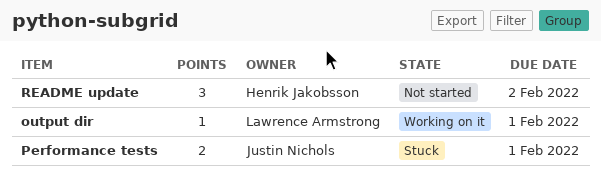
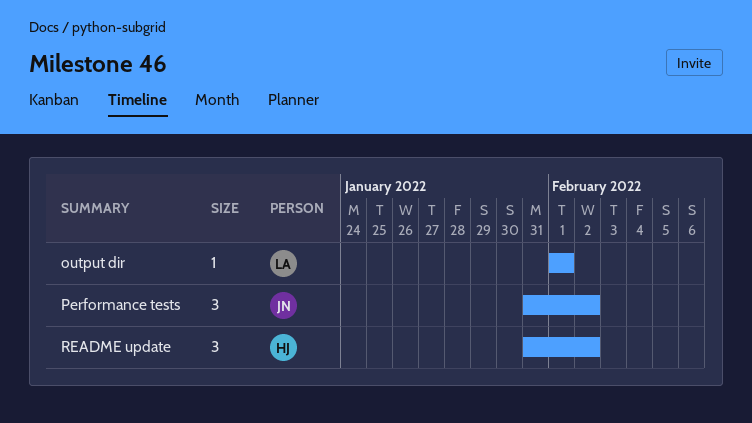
Performance tests, estimate: 2 -> 3
Performance tests, due: Feb 1 -> Feb 2

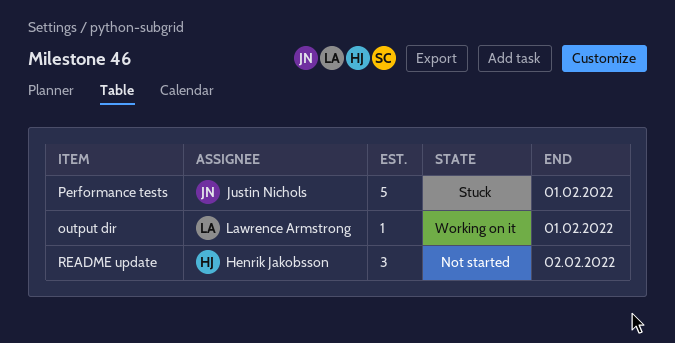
Performance tests, estimate: 3 -> 5
Performance tests, due: Feb 2 -> Feb 1

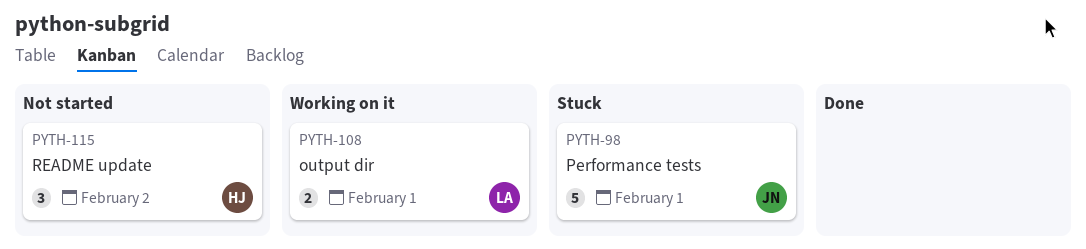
output dir, estimate: 1 -> 2

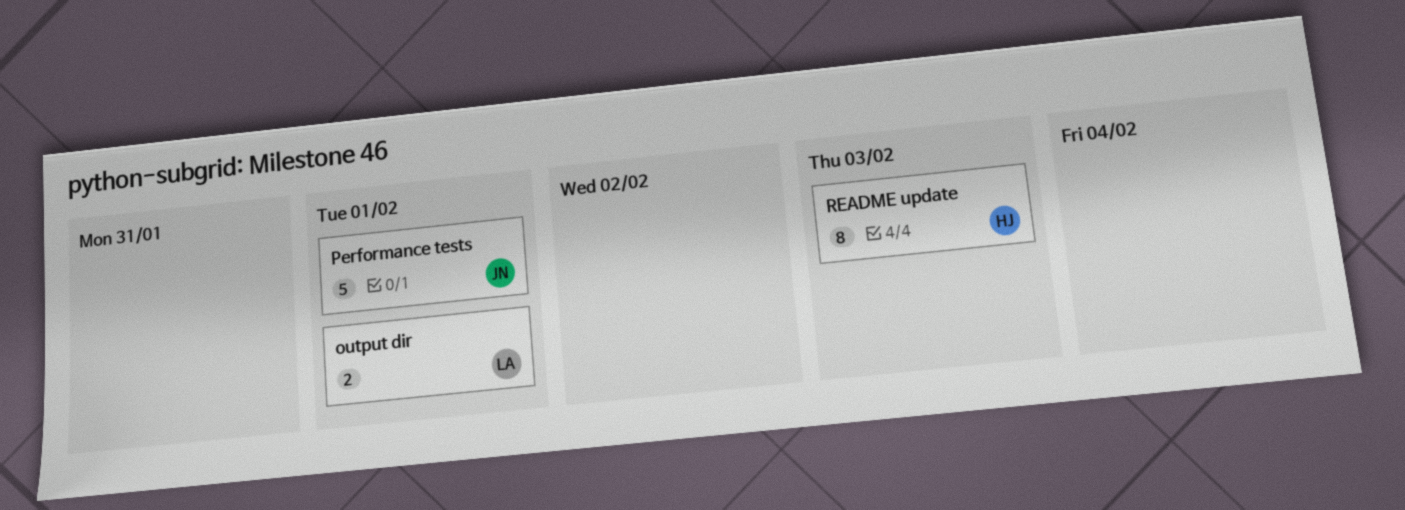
README update, estimate: 3 -> 8
README update, due: Feb 2 -> Feb 3

